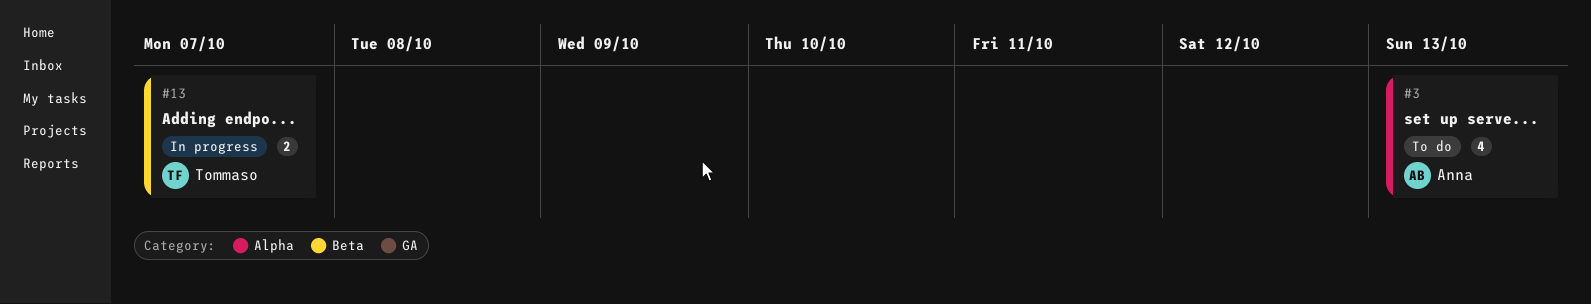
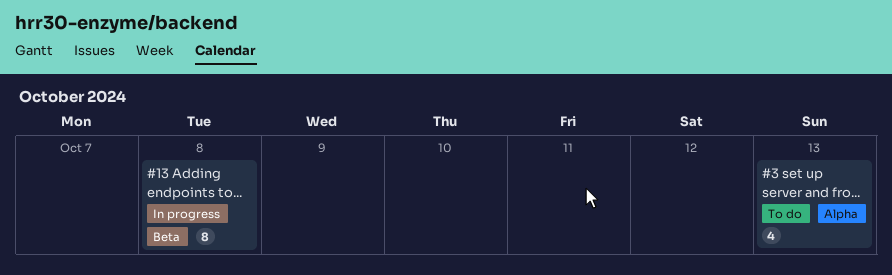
#13, estimate: 2 -> 8
#13, due: Oct 7 -> Oct 8

